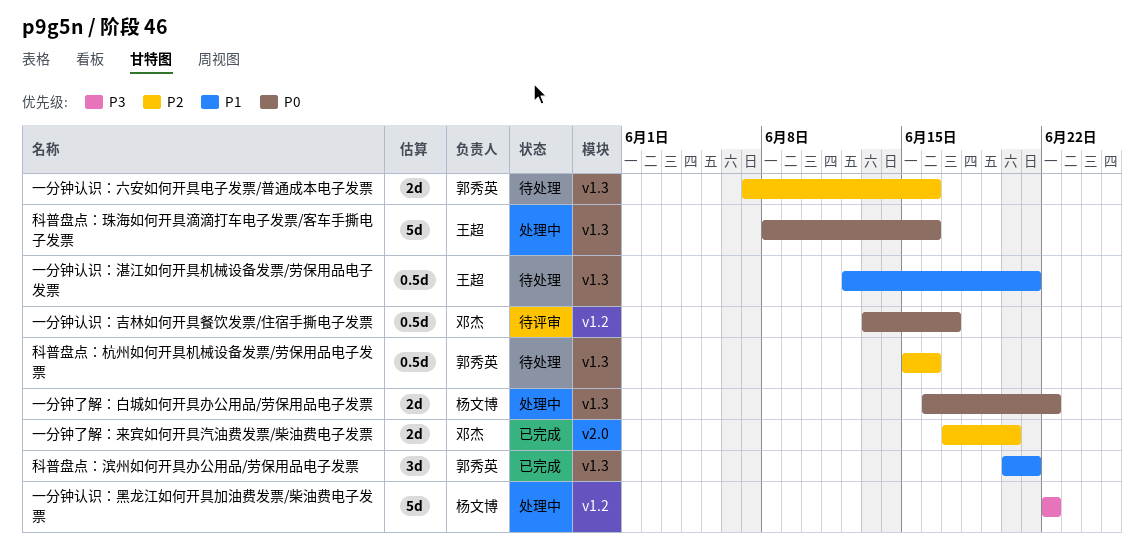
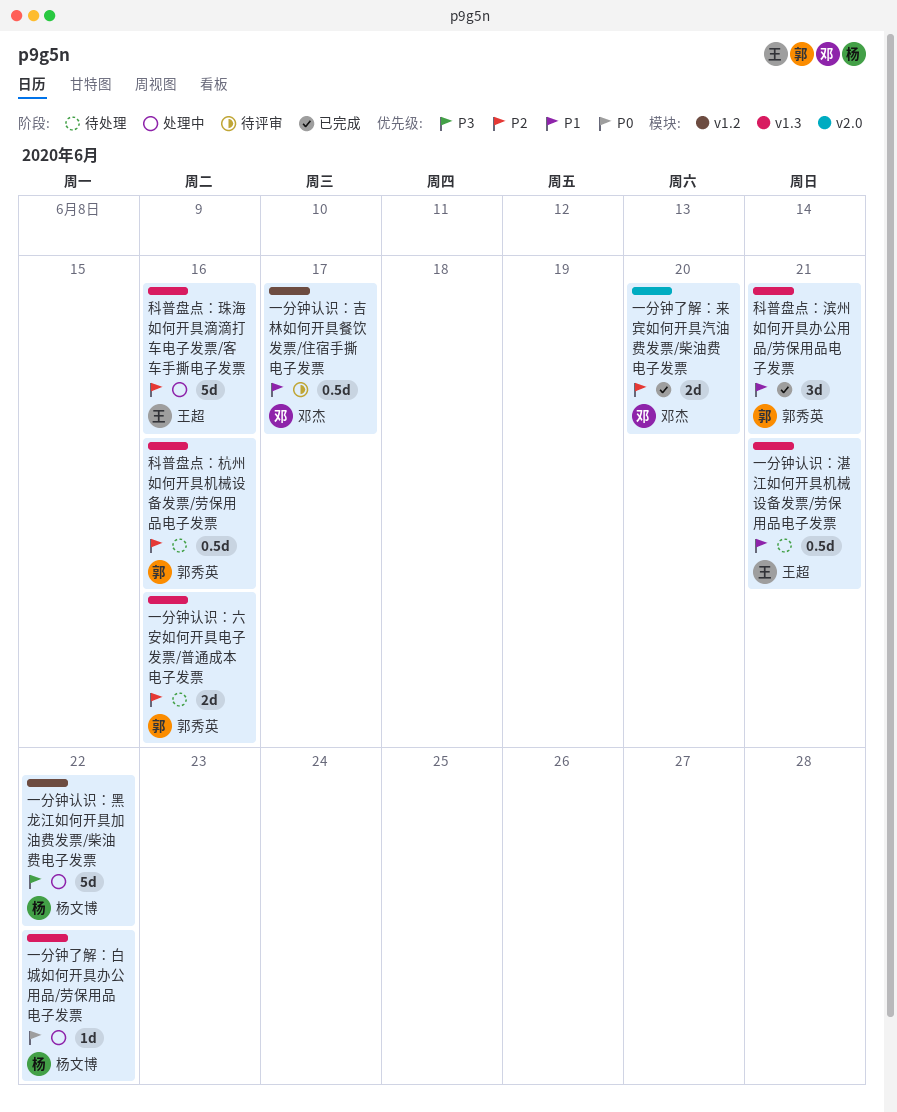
一分钟了解：白城如何开具办公用品/劳保用品电子发票, estimate: 2d -> 1d
一分钟认识：吉林如何开具餐饮发票/住宿手撕电子发票, priority: P0 -> P1
科普盘点：珠海如何开具滴滴打车电子发票/客车手撕电子发票, priority: P0 -> P2

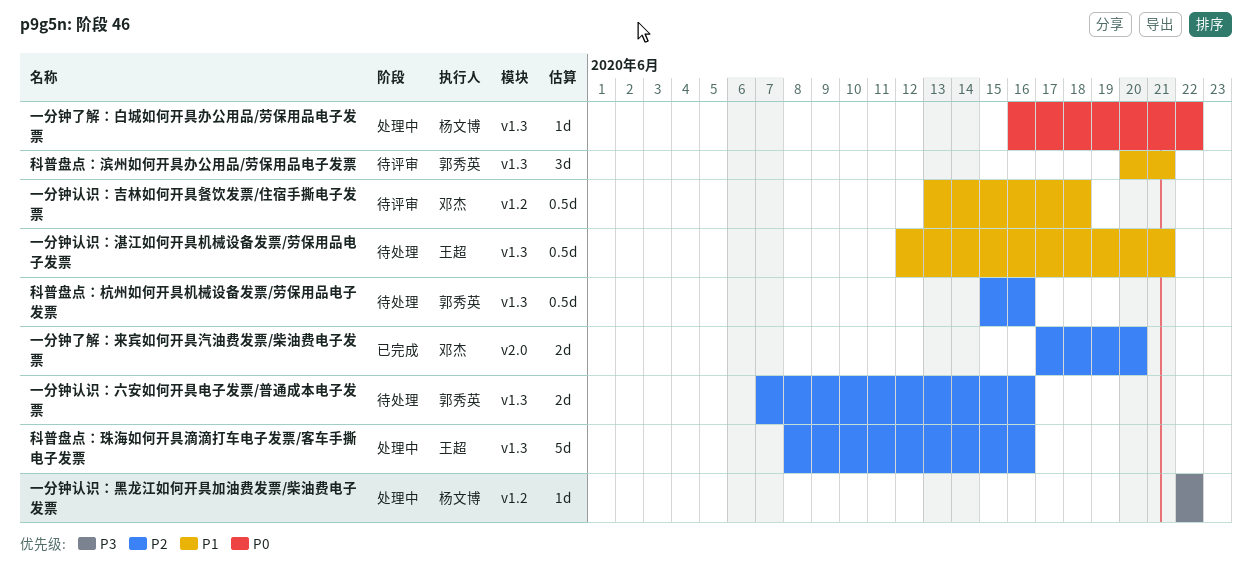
一分钟认识：吉林如何开具餐饮发票/住宿手撕电子发票, due: Jun 17 -> Jun 18
一分钟认识：黑龙江如何开具加油费发票/柴油费电子发票, estimate: 5d -> 1d
科普盘点：滨州如何开具办公用品/劳保用品电子发票, status: 已完成 -> 待评审

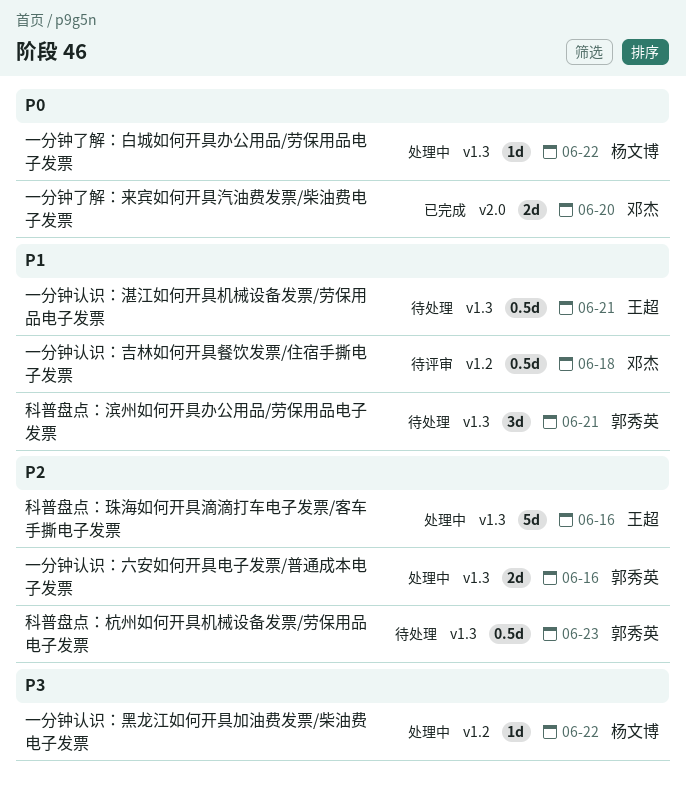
一分钟了解：来宾如何开具汽油费发票/柴油费电子发票, priority: P2 -> P0
一分钟认识：六安如何开具电子发票/普通成本电子发票, status: 待处理 -> 处理中
科普盘点：杭州如何开具机械设备发票/劳保用品电子发票, due: Jun 16 -> Jun 23
科普盘点：滨州如何开具办公用品/劳保用品电子发票, status: 待评审 -> 待处理

